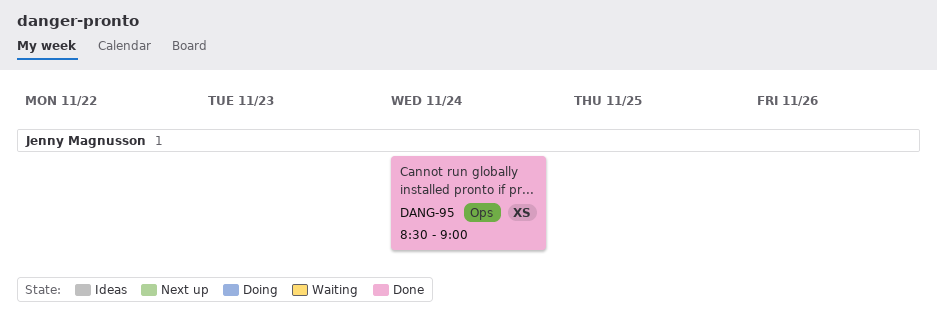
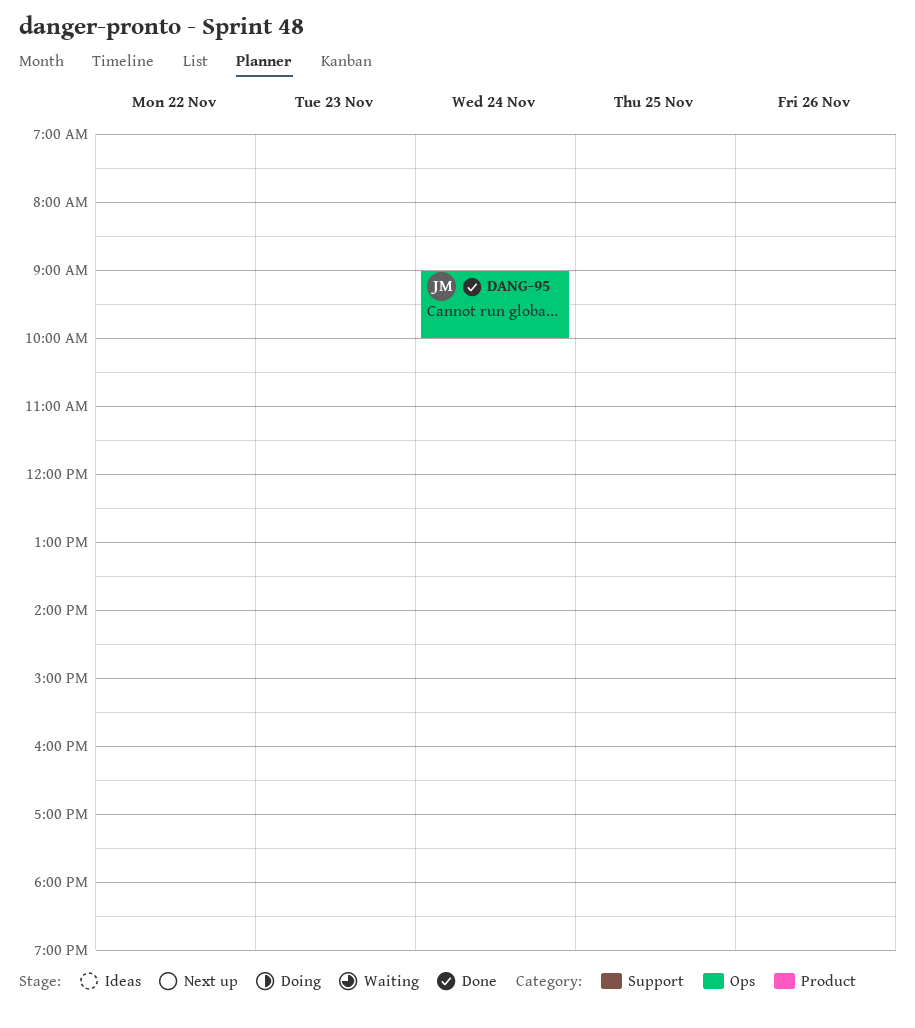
DANG-95, begins: 08:30 -> 09:00
DANG-95, ends: 09:00 -> 10:00

